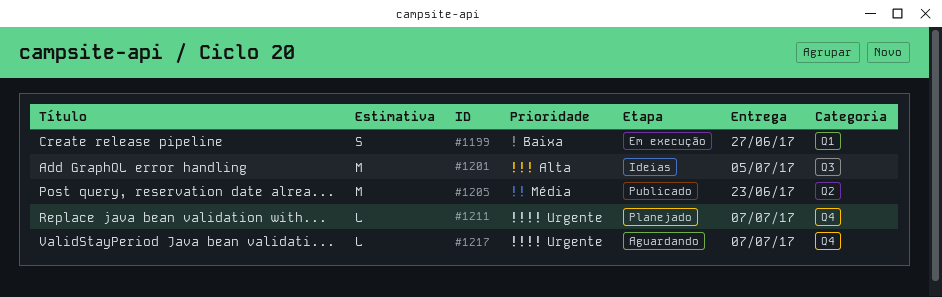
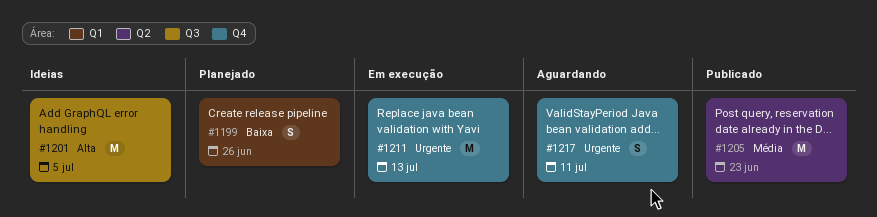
#1199, status: Em execução -> Planejado
#1199, due: Jun 27 -> Jun 26
#1211, status: Planejado -> Em execução
#1211, estimate: L -> M
#1211, due: Jul 7 -> Jul 13
#1217, estimate: L -> S
#1217, due: Jul 7 -> Jul 11

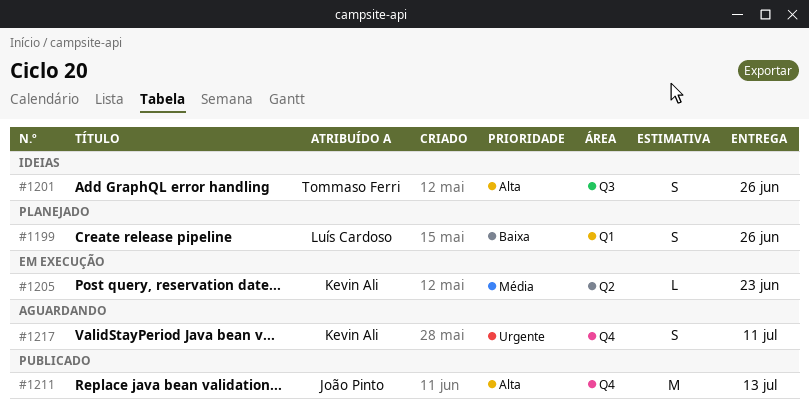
#1201, estimate: M -> S
#1201, due: Jul 5 -> Jun 26
#1205, status: Publicado -> Em execução
#1205, estimate: M -> L
#1211, status: Em execução -> Publicado
#1211, priority: Urgente -> Alta

